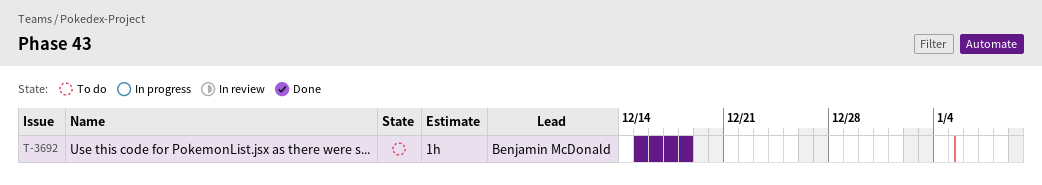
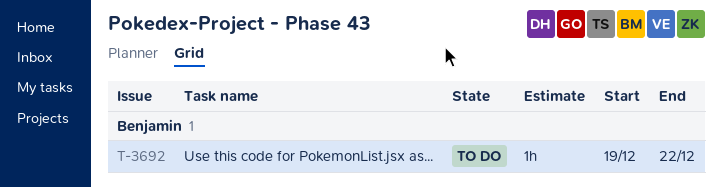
T-3692, start: Dec 15 -> Dec 19
T-3692, due: Dec 18 -> Dec 22

